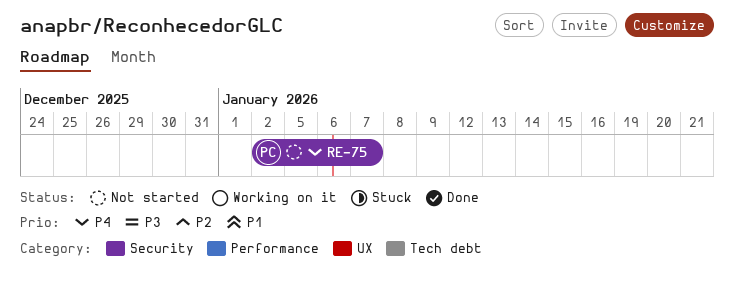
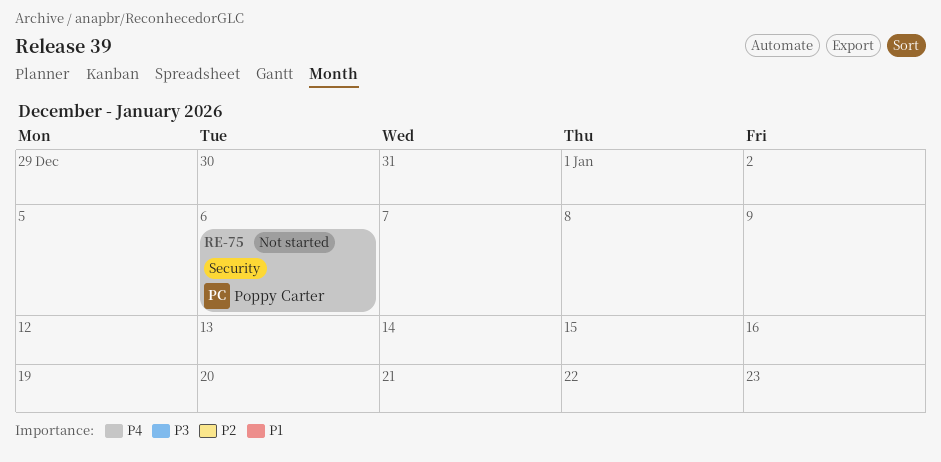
RE-75, due: Jan 7 -> Jan 6

